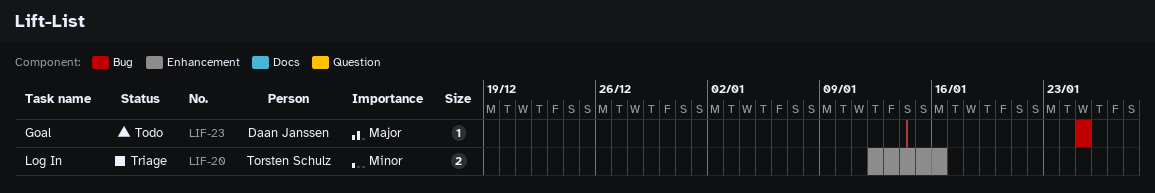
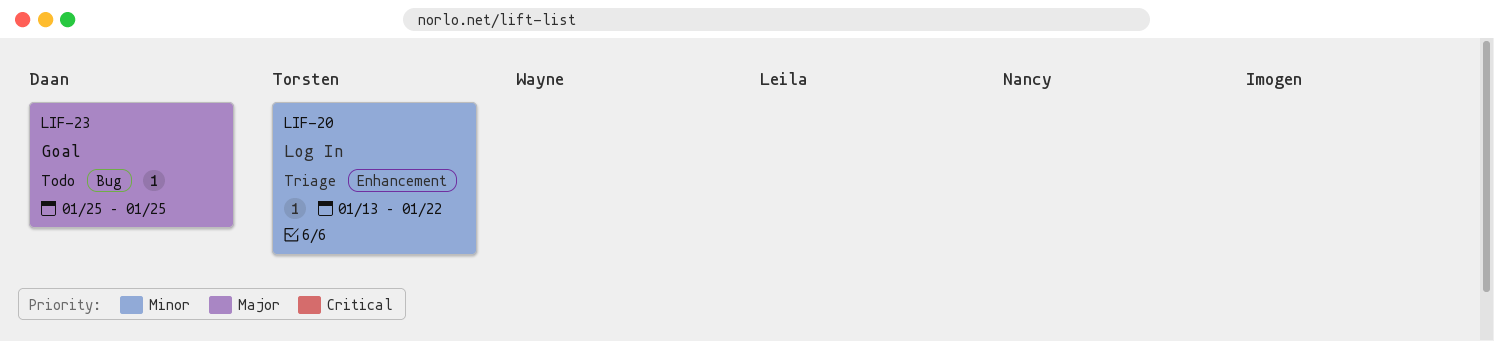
LIF-20, estimate: 2 -> 1
LIF-20, start: Jan 12 -> Jan 13
LIF-20, due: Jan 16 -> Jan 22

